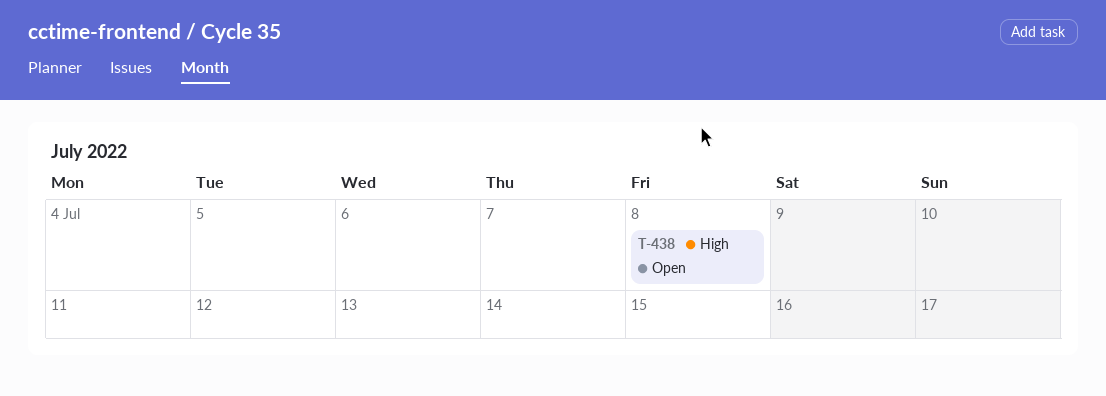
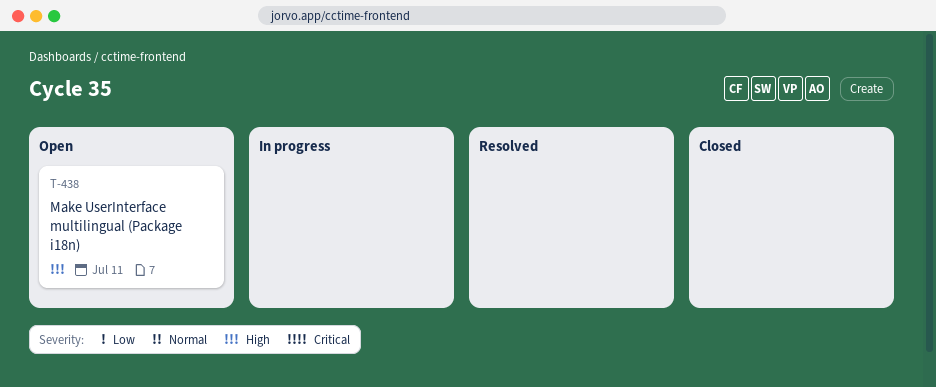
T-438, due: Jul 8 -> Jul 11

